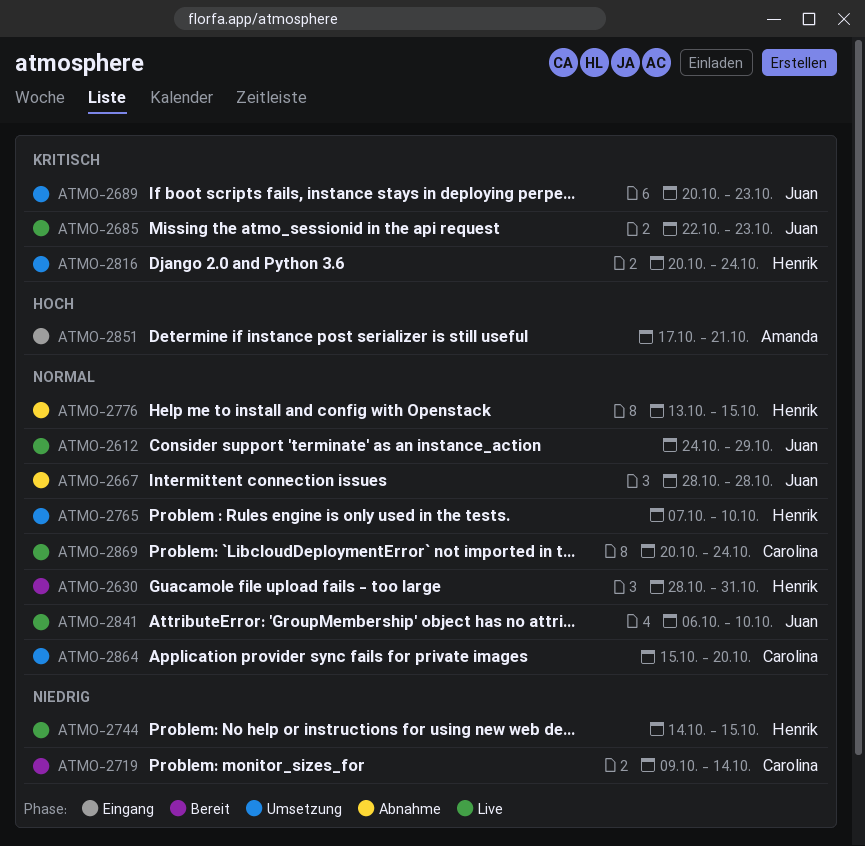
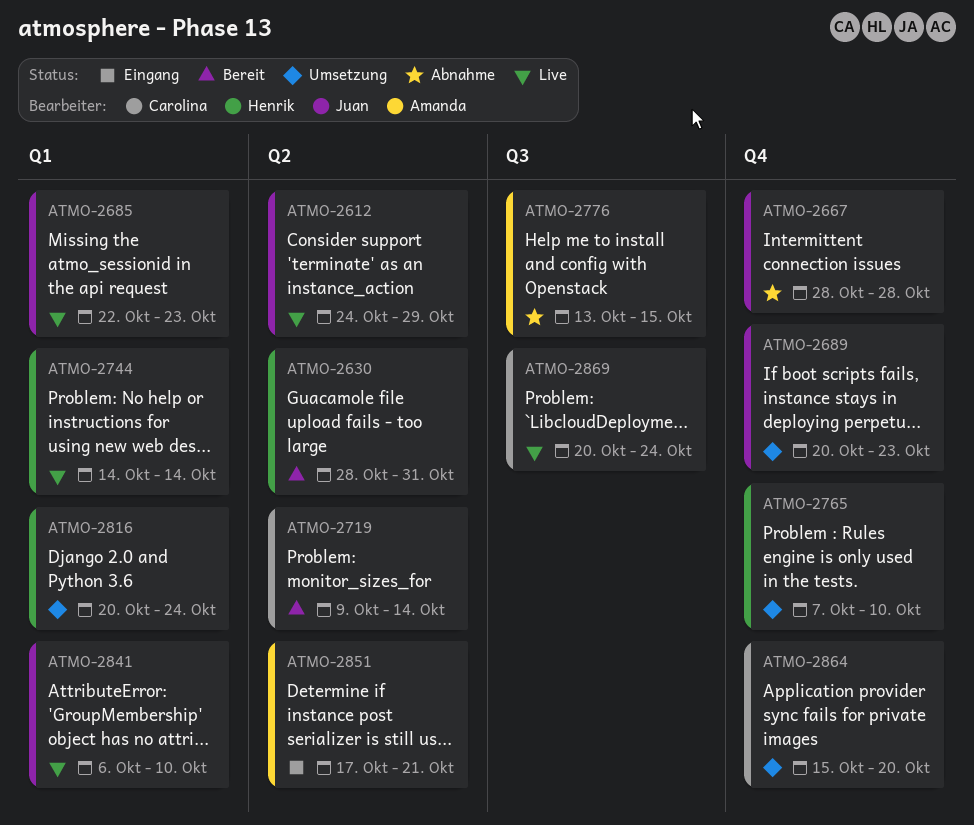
ATMO-2744, due: Oct 15 -> Oct 14
ATMO-2776, owner: Henrik -> Amanda

